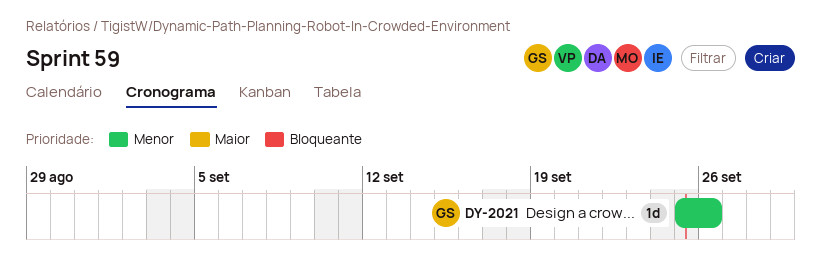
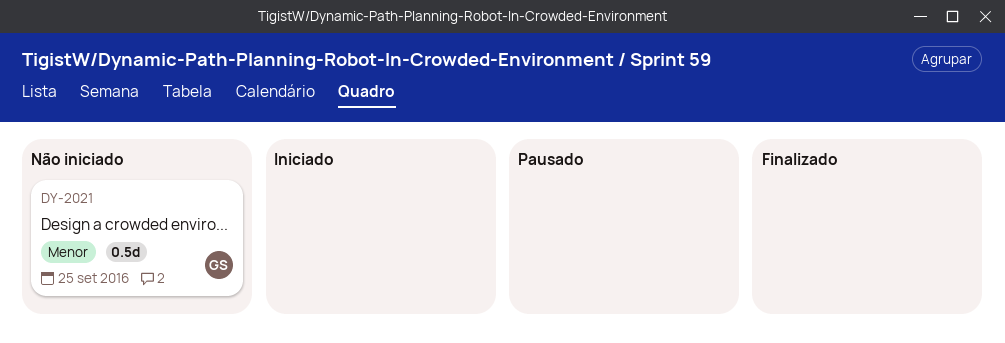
DY-2021, estimate: 1d -> 0.5d
DY-2021, due: Sep 26 -> Sep 25

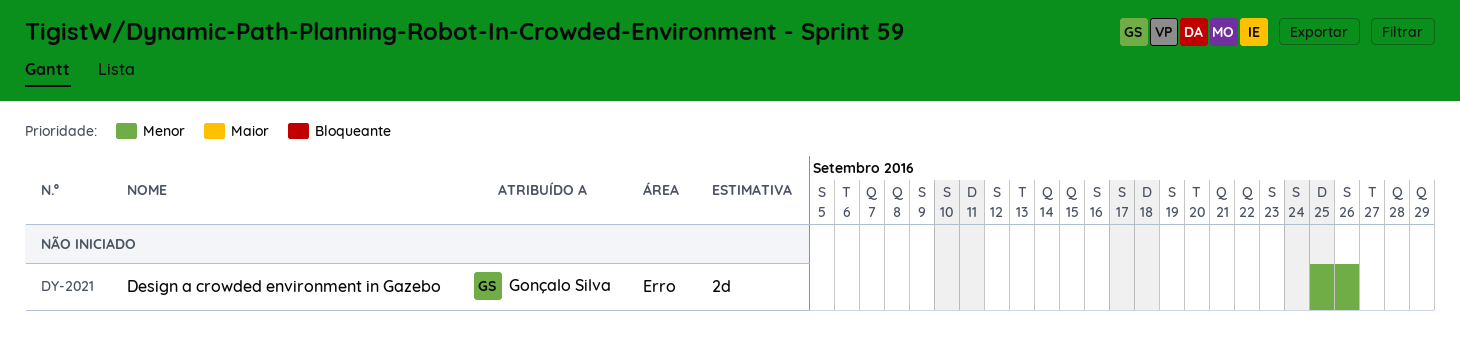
DY-2021, estimate: 0.5d -> 2d
DY-2021, due: Sep 25 -> Sep 26

